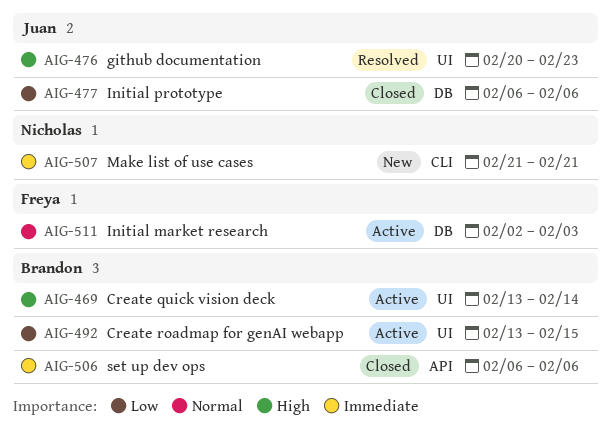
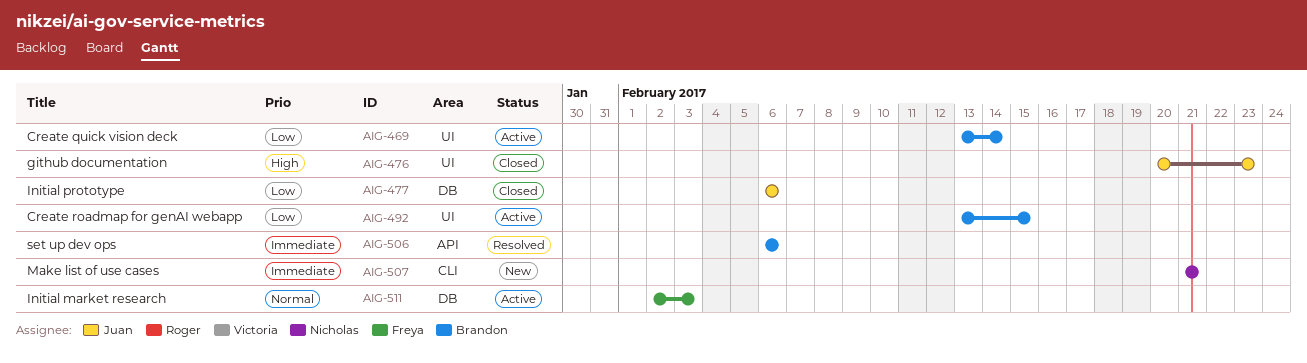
AIG-469, priority: High -> Low
AIG-476, status: Resolved -> Closed
AIG-506, status: Closed -> Resolved

